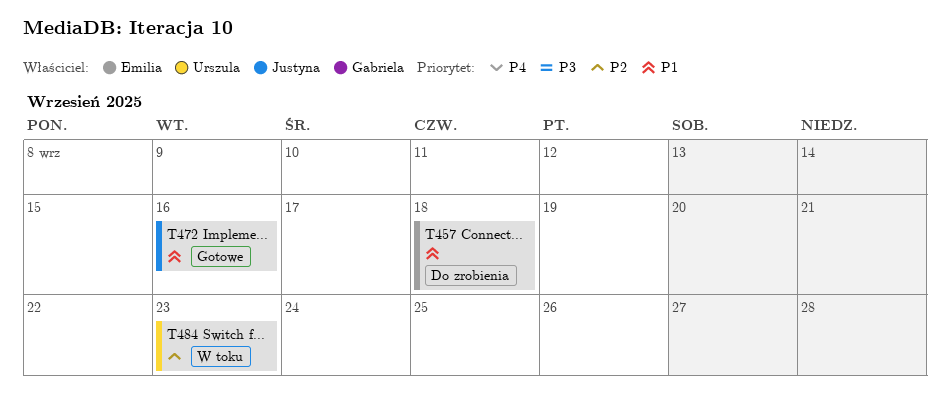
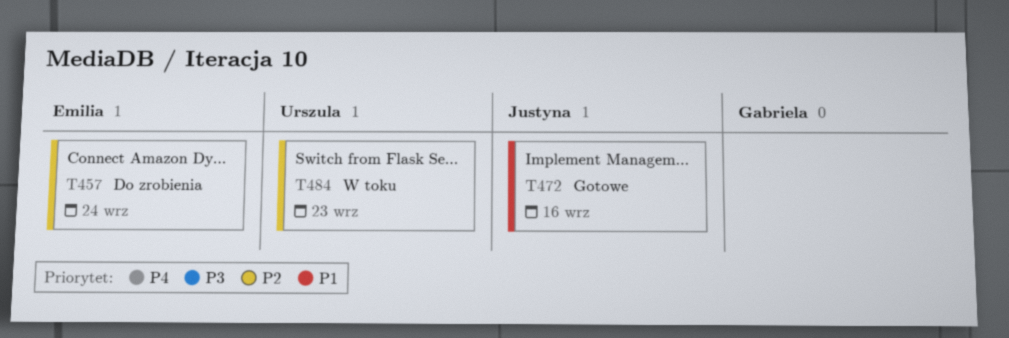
T457, priority: P1 -> P2
T457, due: Sep 18 -> Sep 24

